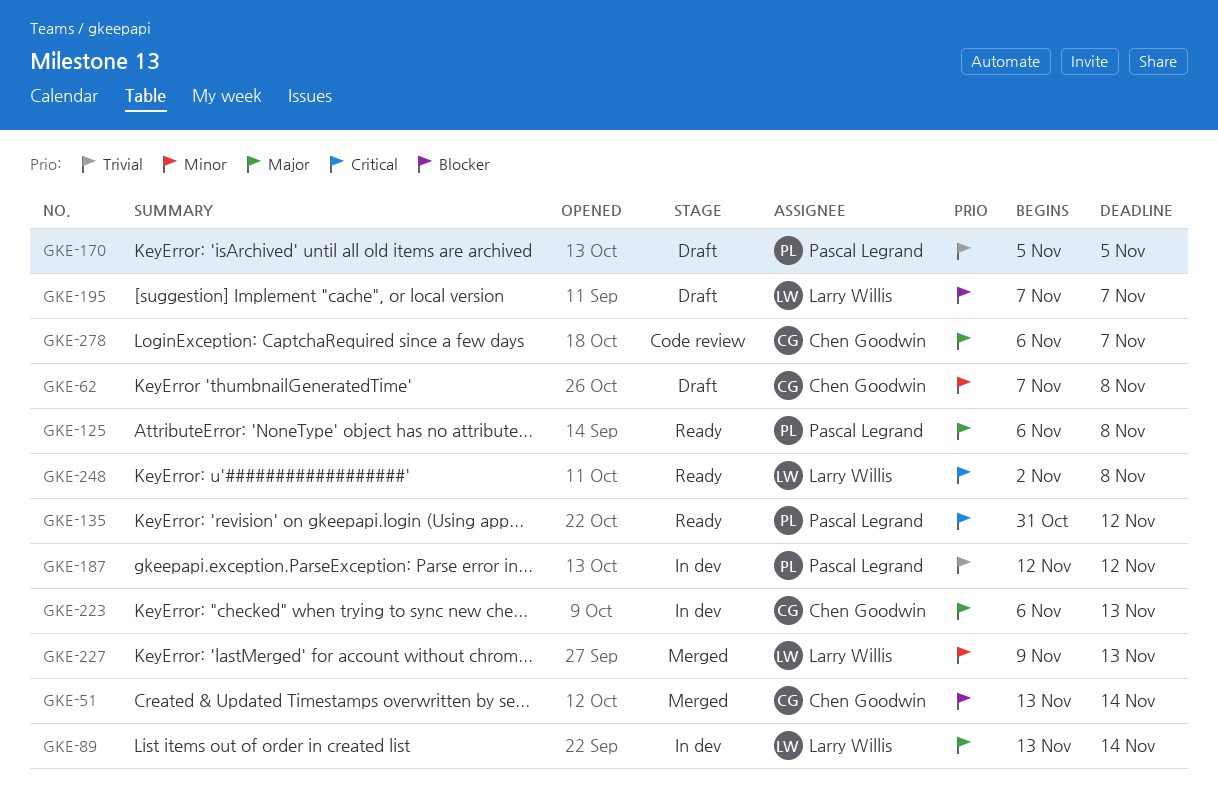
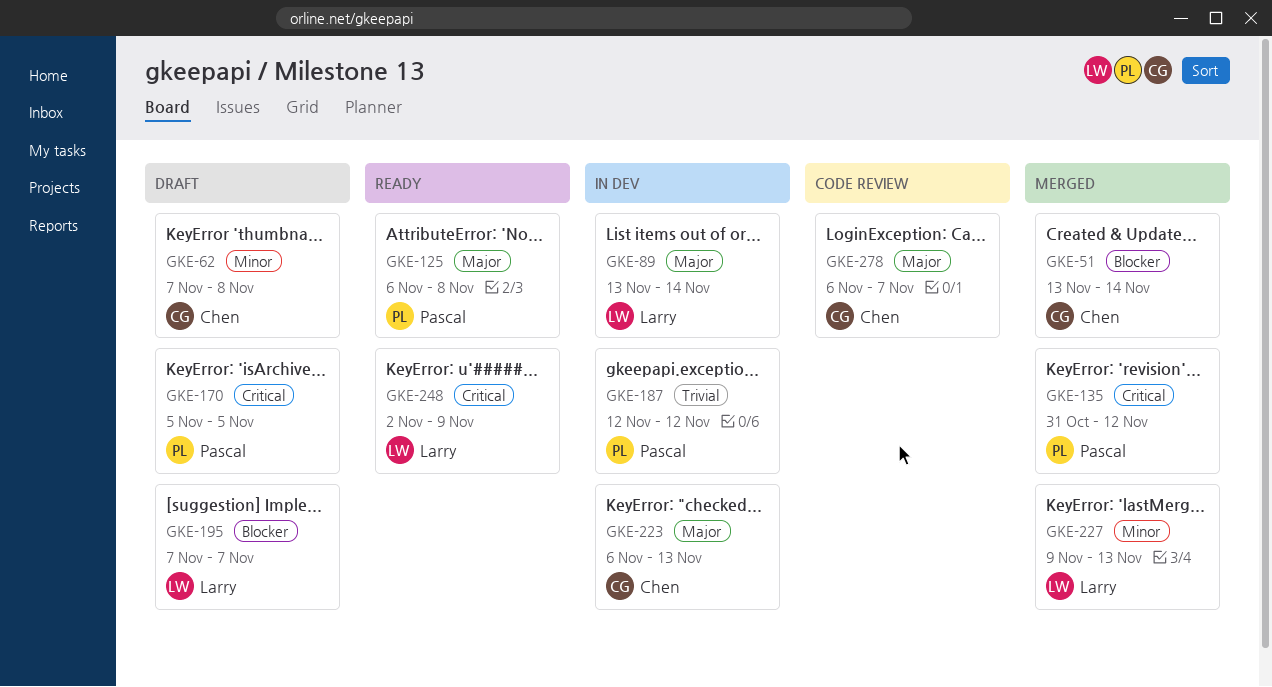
GKE-135, status: Ready -> Merged
GKE-170, priority: Trivial -> Critical
GKE-248, due: Nov 8 -> Nov 9

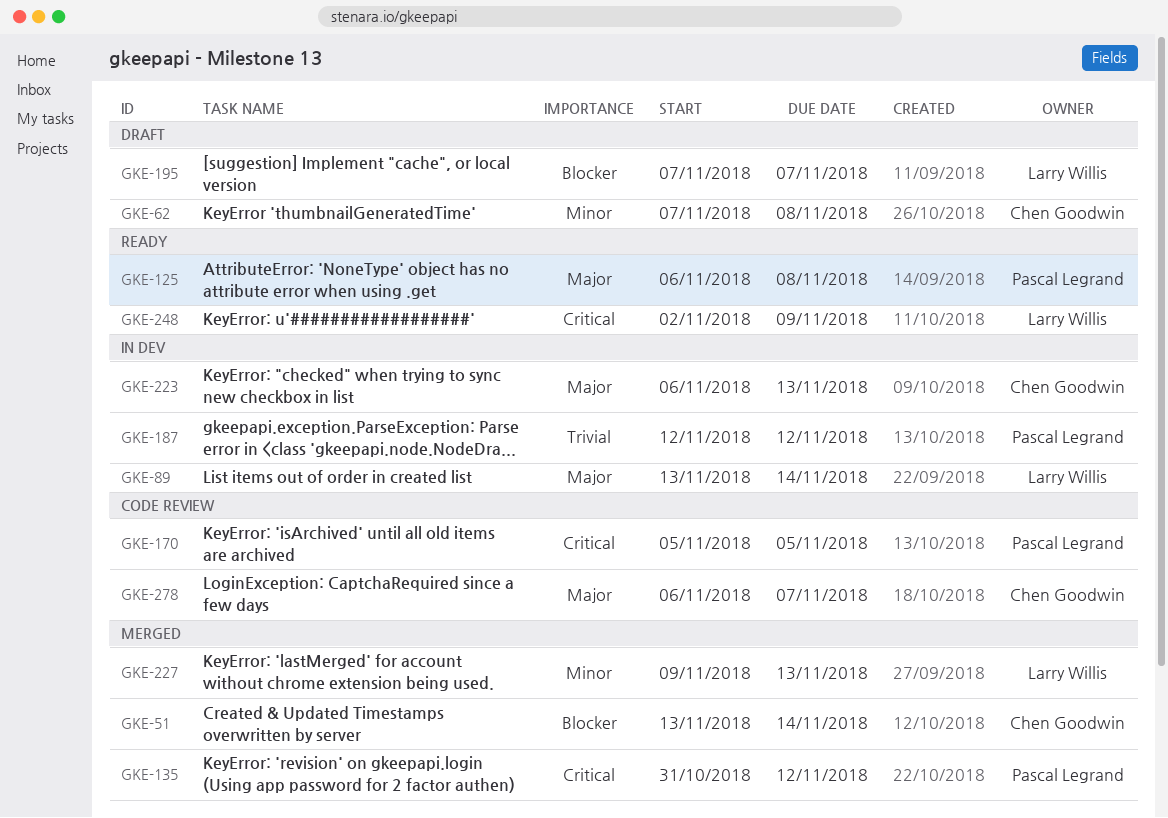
GKE-170, status: Draft -> Code review

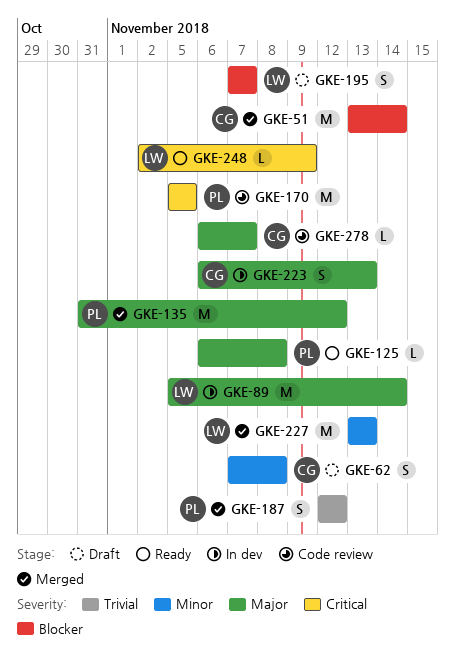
GKE-89, start: Nov 13 -> Nov 5
GKE-135, priority: Critical -> Major
GKE-187, status: In dev -> Merged
GKE-227, start: Nov 9 -> Nov 13

